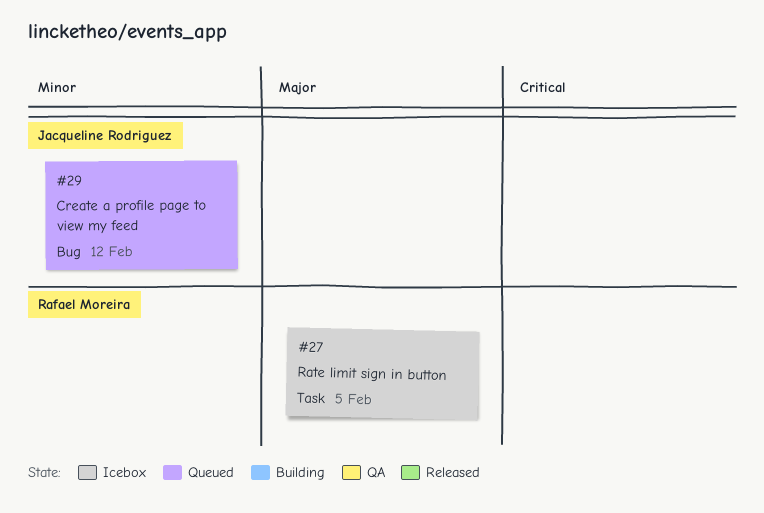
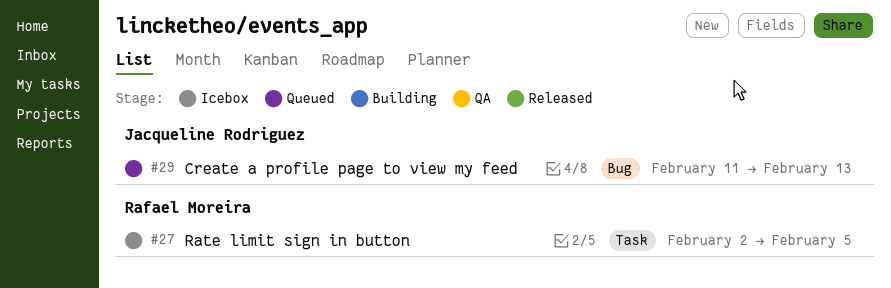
#29, due: Feb 12 -> Feb 13

